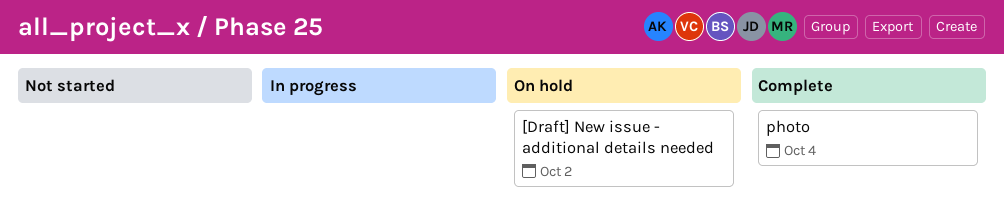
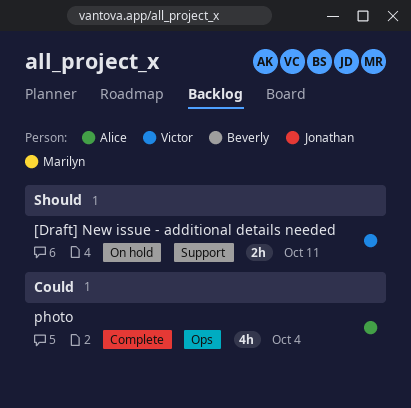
[Draft] New issue - additional details needed, due: Oct 2 -> Oct 11

